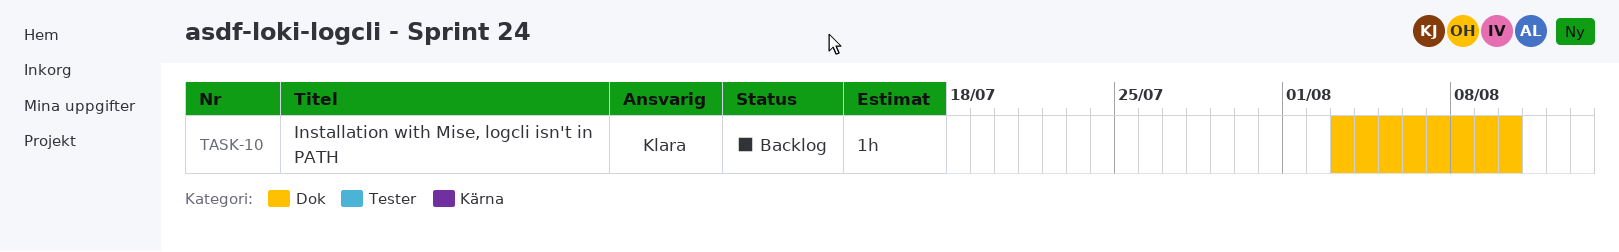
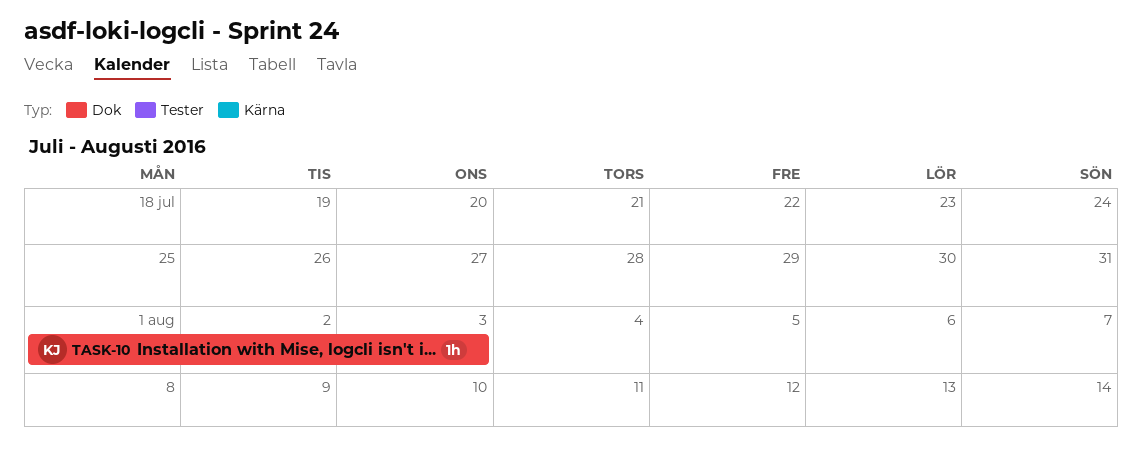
TASK-10, start: Aug 3 -> Aug 1
TASK-10, due: Aug 10 -> Aug 3

